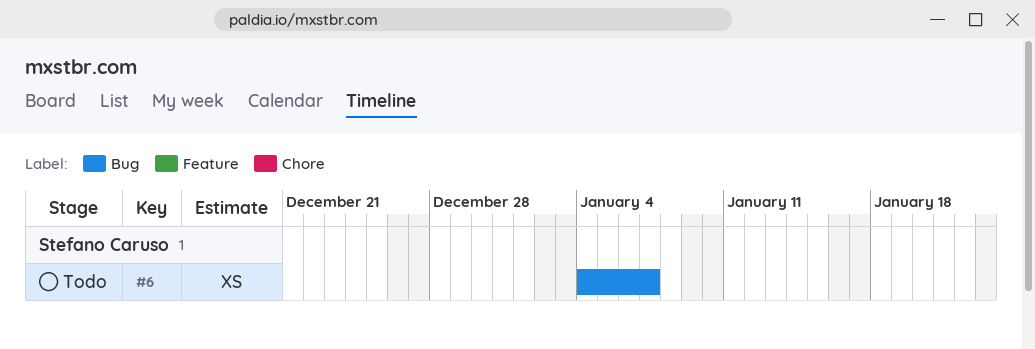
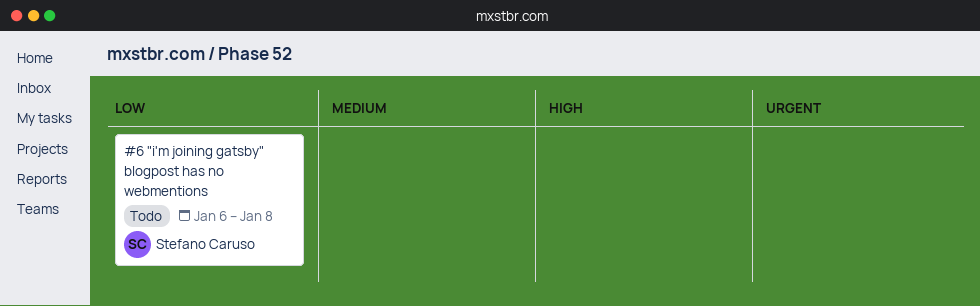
#6, start: Jan 4 -> Jan 6
#6, due: Jan 7 -> Jan 8

